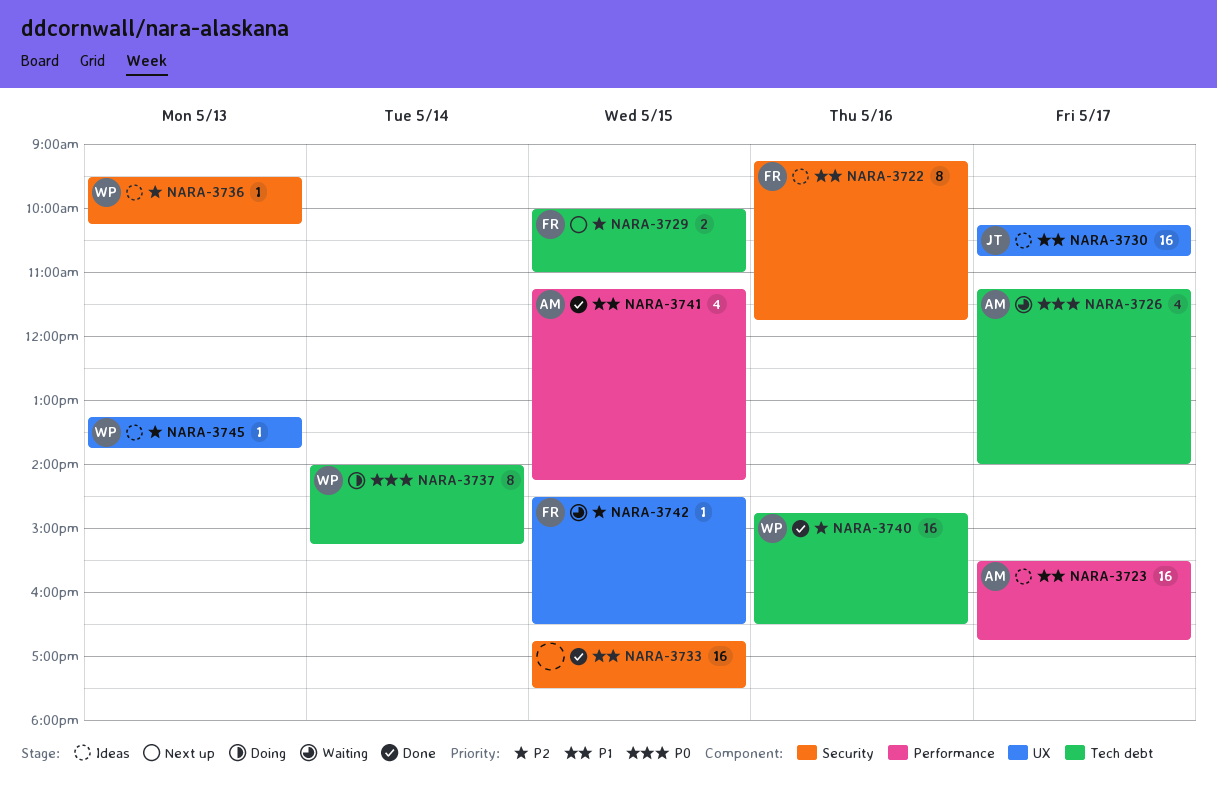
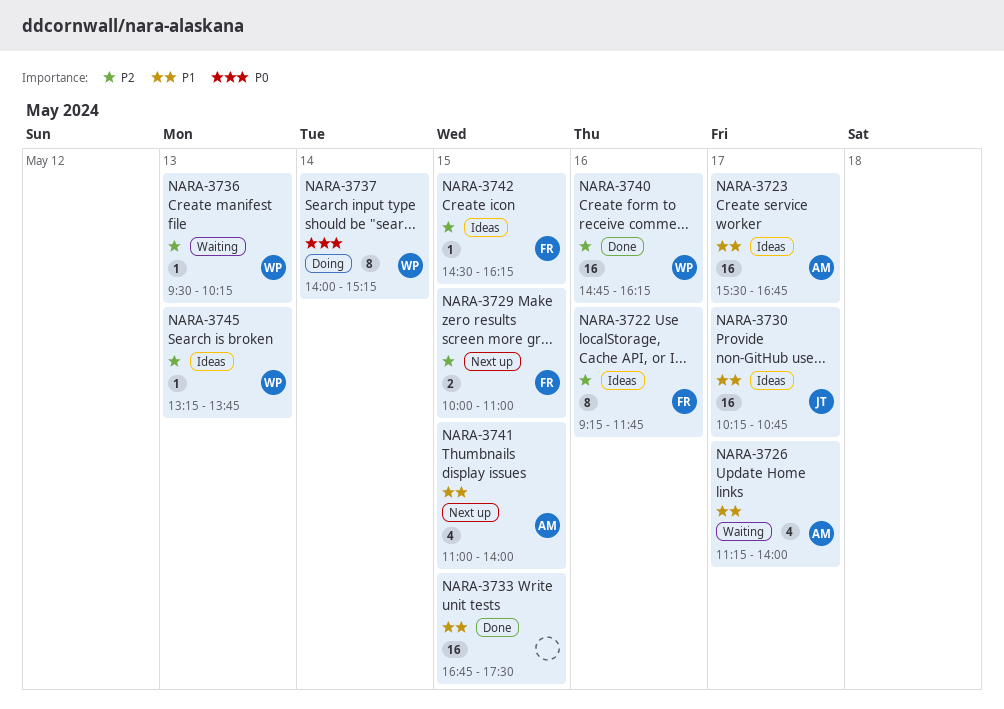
NARA-3722, priority: P1 -> P2
NARA-3726, priority: P0 -> P1
NARA-3736, status: Ideas -> Waiting
NARA-3740, ends: 16:30 -> 16:15
NARA-3741, status: Done -> Next up
NARA-3741, begins: 11:15 -> 11:00
NARA-3741, ends: 14:15 -> 14:00
NARA-3742, status: Waiting -> Ideas
NARA-3742, ends: 16:30 -> 16:15

